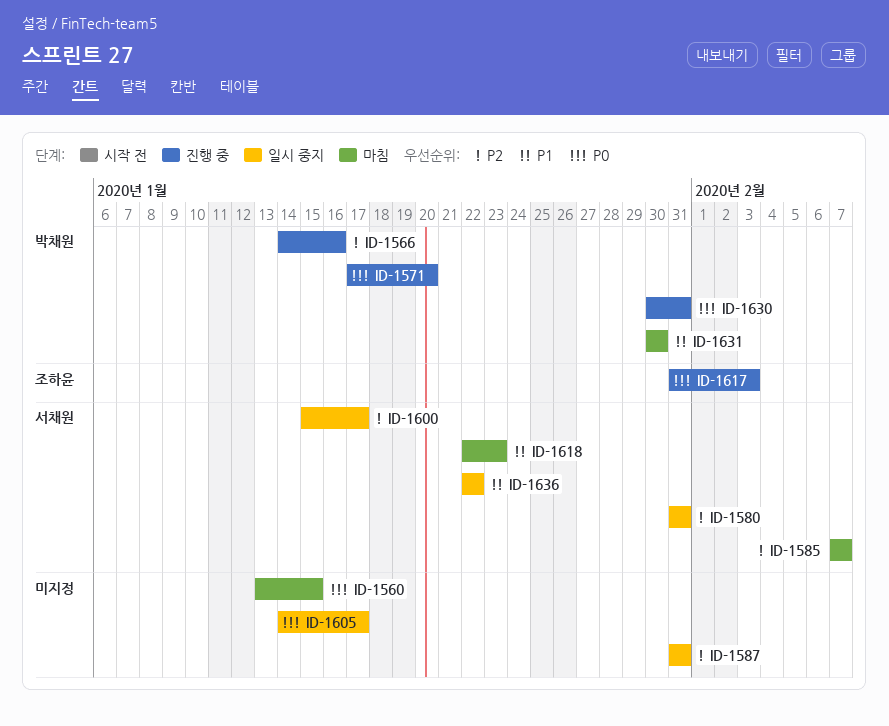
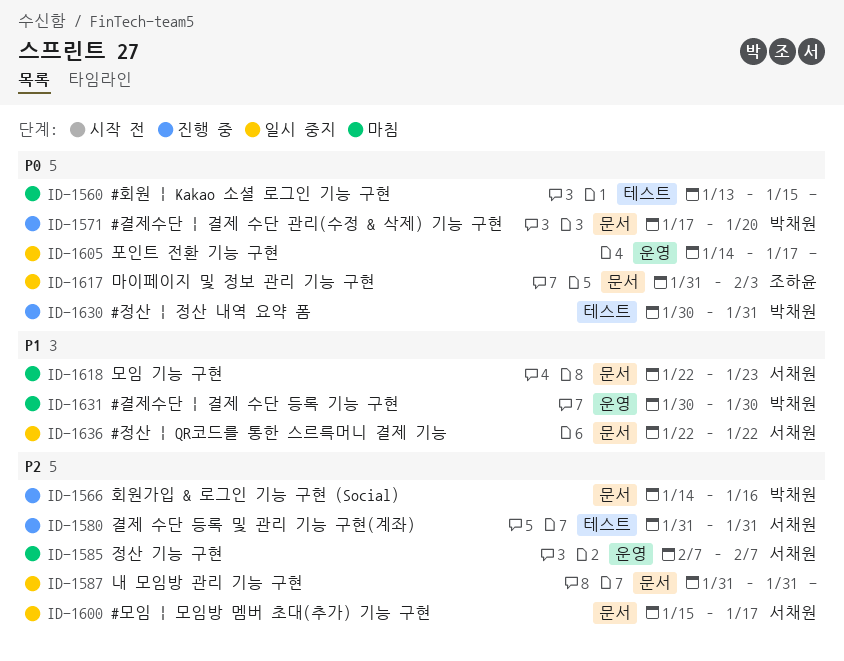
ID-1580, status: 일시 중지 -> 진행 중
ID-1617, status: 진행 중 -> 일시 중지

